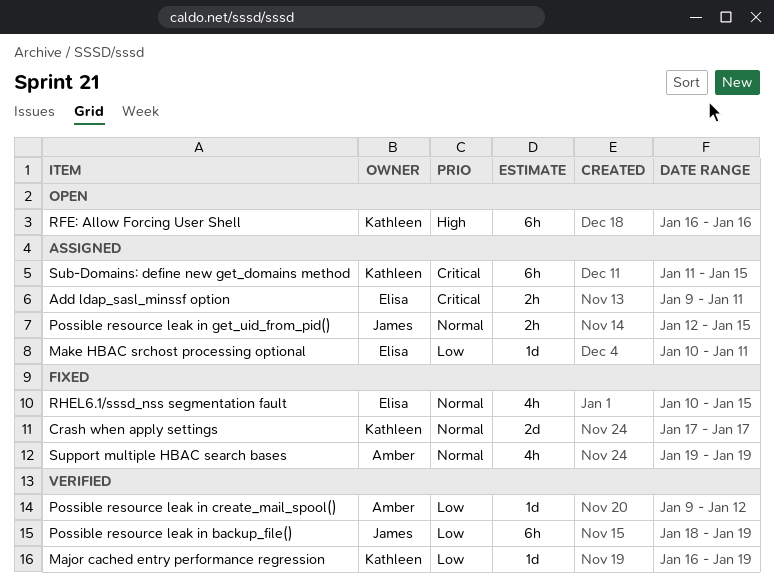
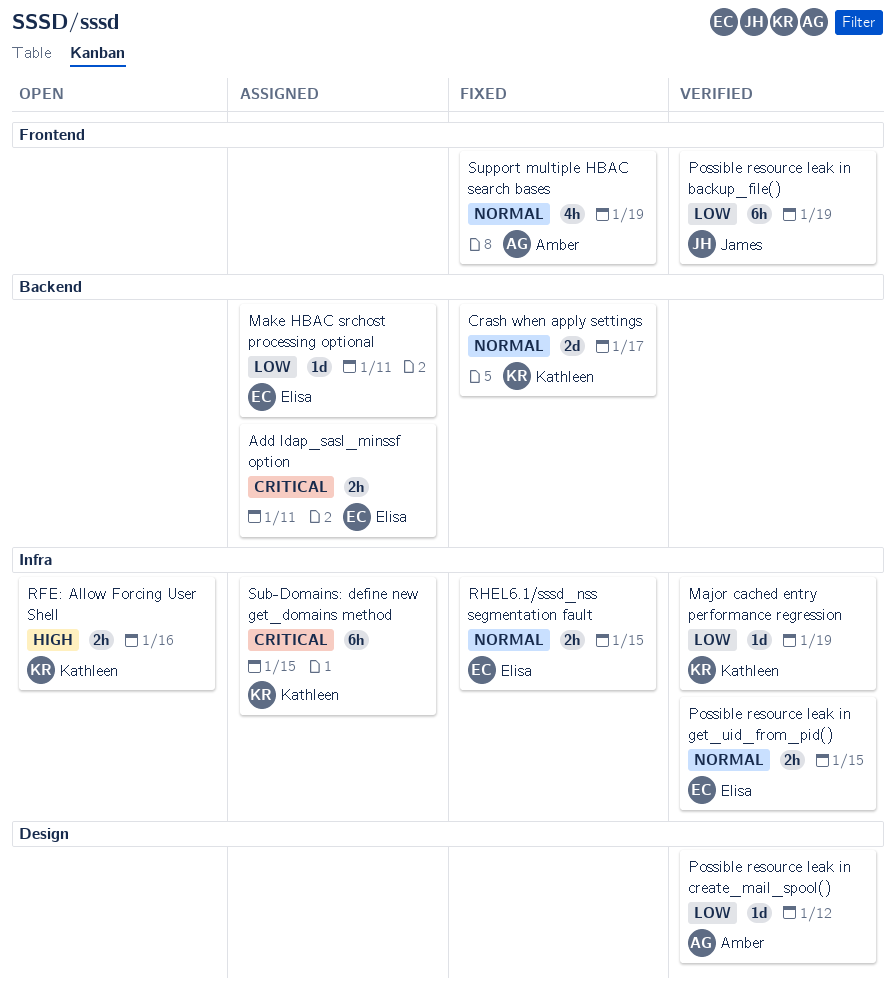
Possible resource leak in get_uid_from_pid(), status: Assigned -> Verified
Possible resource leak in get_uid_from_pid(), owner: James -> Elisa
RFE: Allow Forcing User Shell, estimate: 6h -> 2h
RHEL6.1/sssd_nss segmentation fault, estimate: 4h -> 2h

